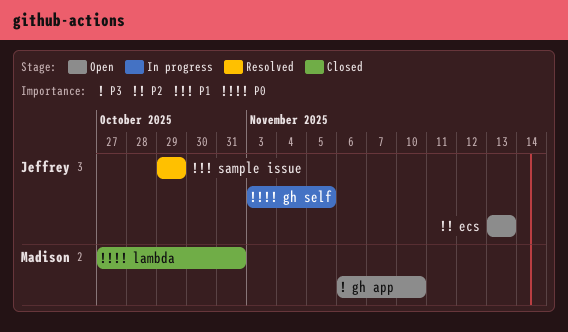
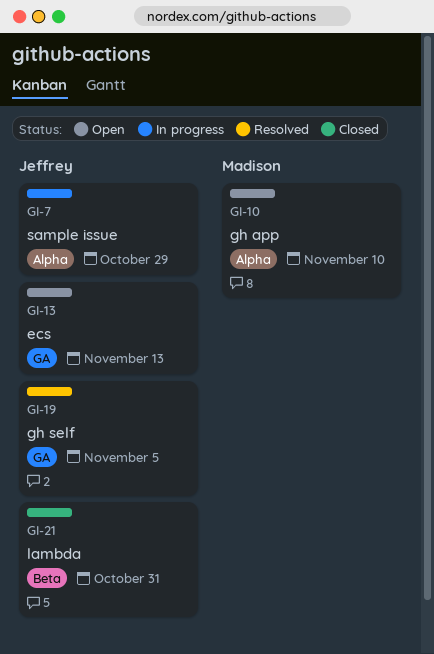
gh self, status: In progress -> Resolved
lambda, owner: Madison -> Jeffrey
sample issue, status: Resolved -> In progress

